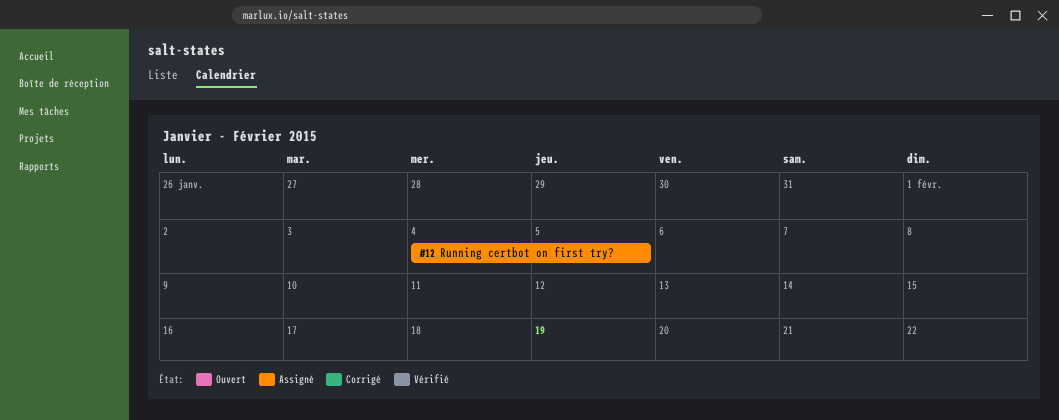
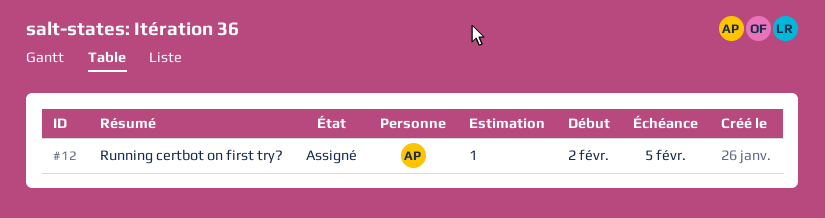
#12, start: Feb 4 -> Feb 2

